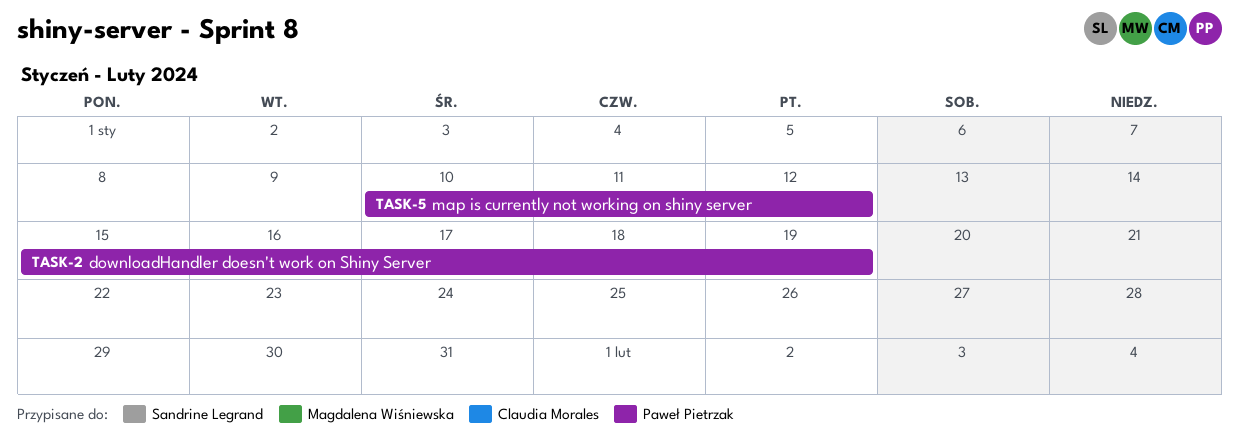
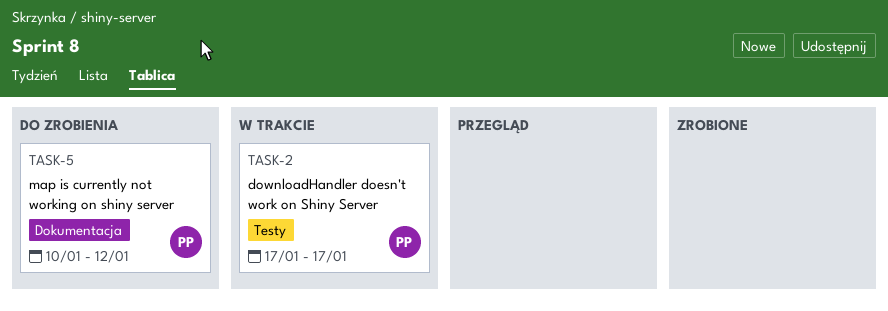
TASK-2, start: Jan 15 -> Jan 17
TASK-2, due: Jan 19 -> Jan 17

